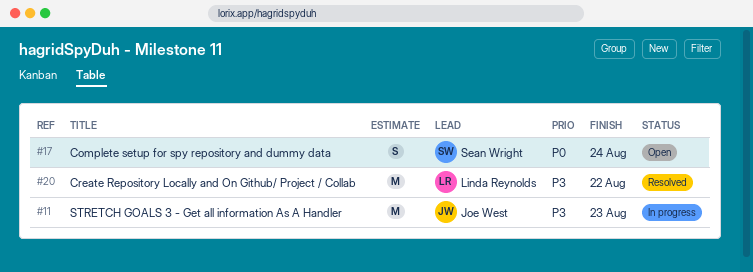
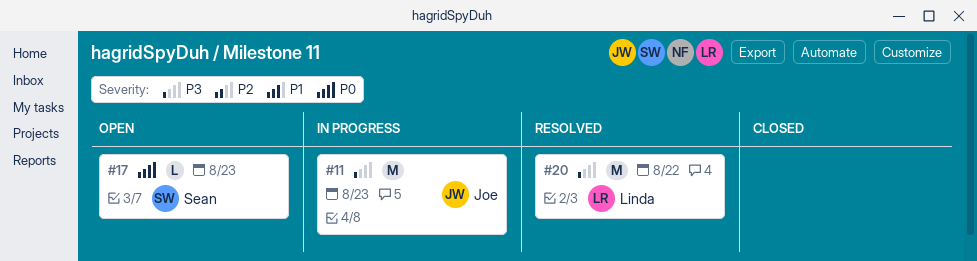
#17, estimate: S -> L
#17, due: Aug 24 -> Aug 23

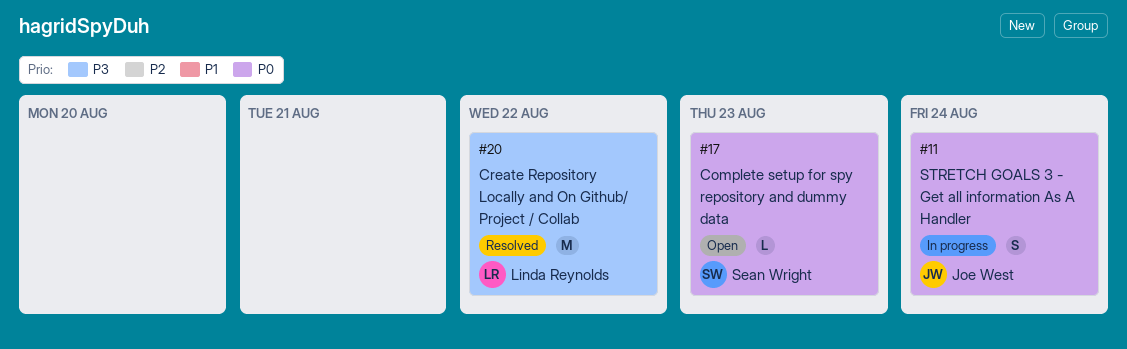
#11, priority: P3 -> P0
#11, estimate: M -> S
#11, due: Aug 23 -> Aug 24

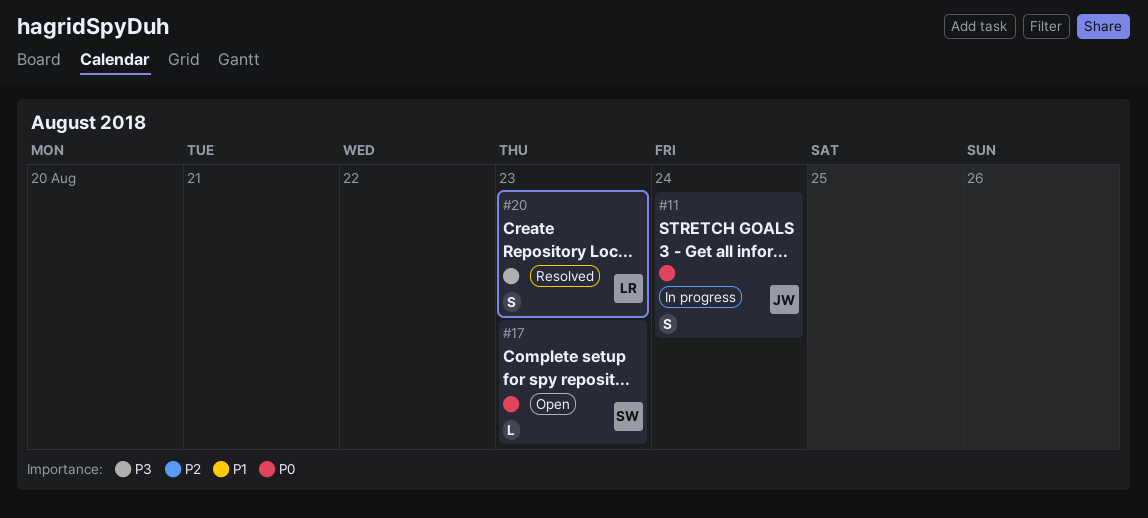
#20, estimate: M -> S
#20, due: Aug 22 -> Aug 23

